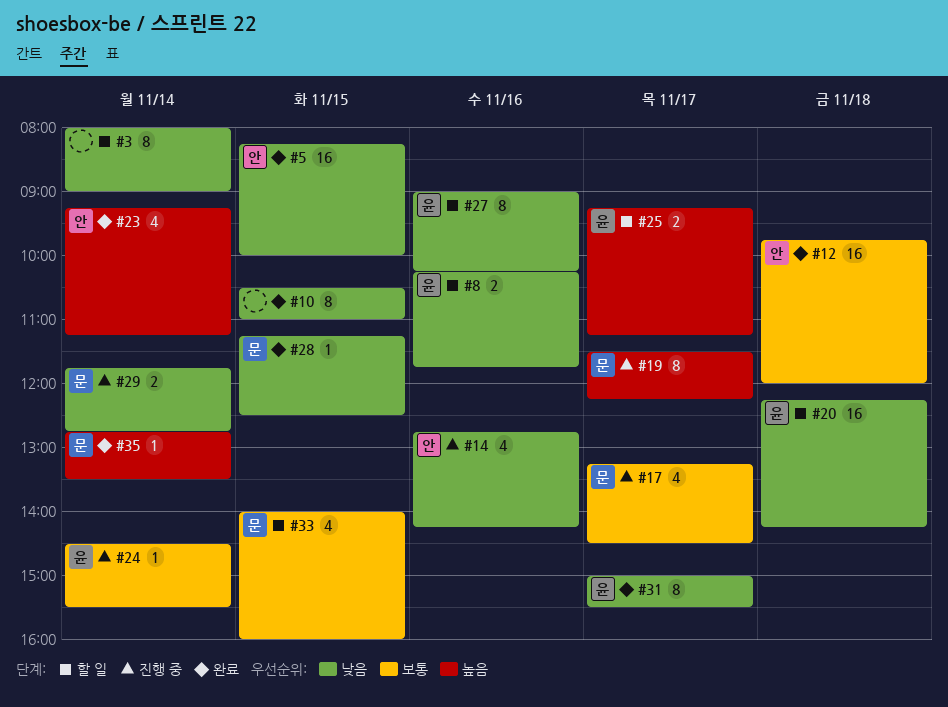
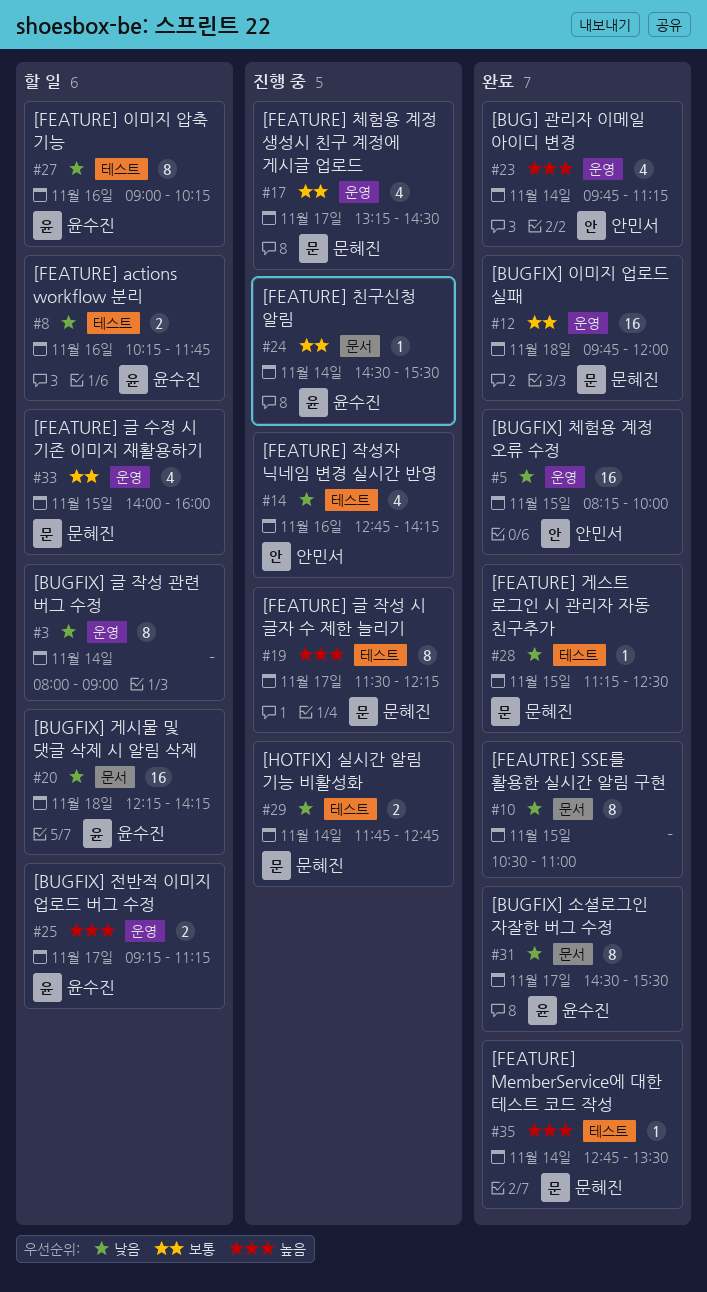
#12, owner: 안민서 -> 문혜진
#23, begins: 09:15 -> 09:45
#31, begins: 15:00 -> 14:30

